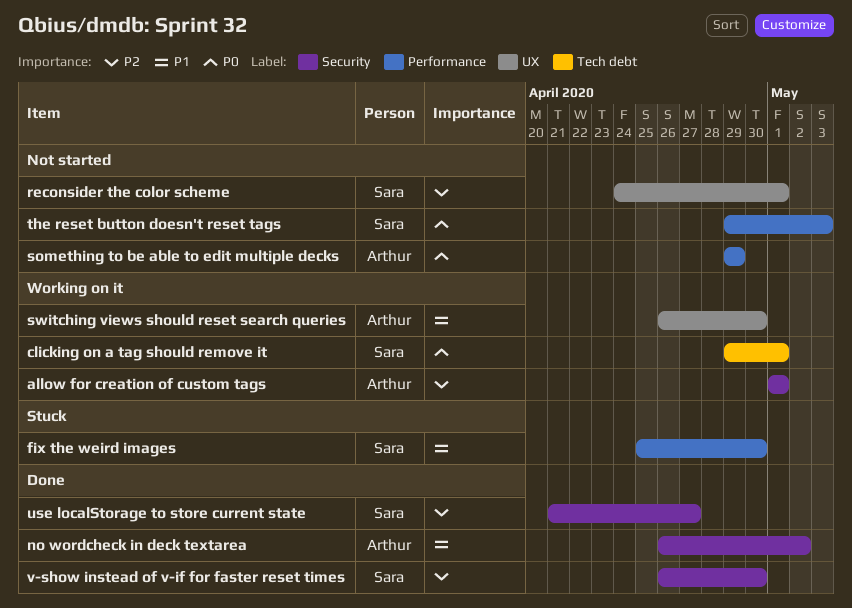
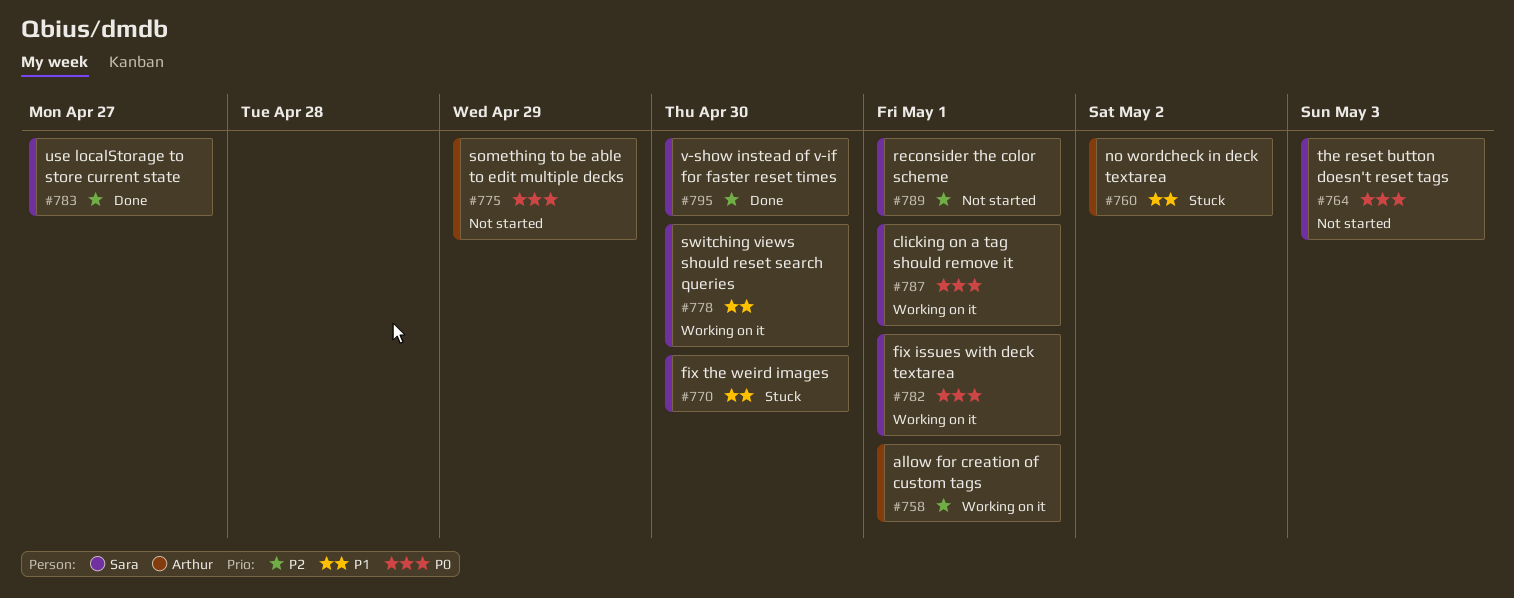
fix issues with deck textarea: none -> present
no wordcheck in deck textarea, status: Done -> Stuck
switching views should reset search queries, owner: Arthur -> Sara

